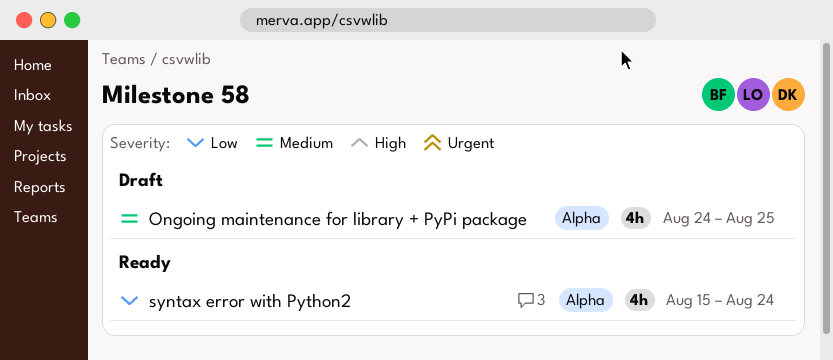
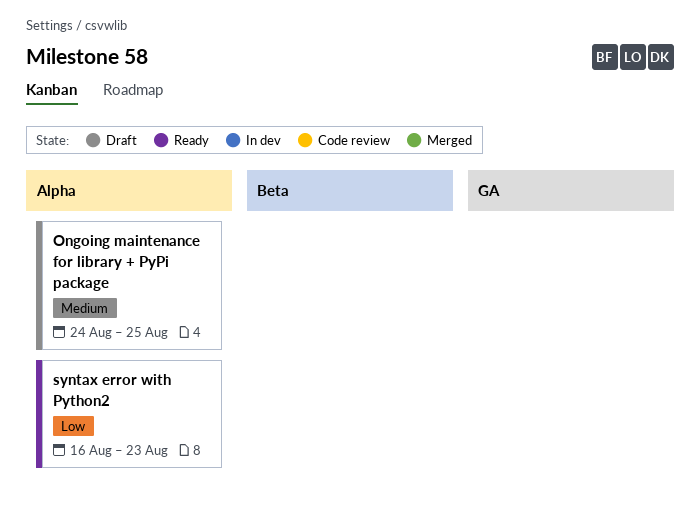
syntax error with Python2, start: Aug 15 -> Aug 16
syntax error with Python2, due: Aug 24 -> Aug 23

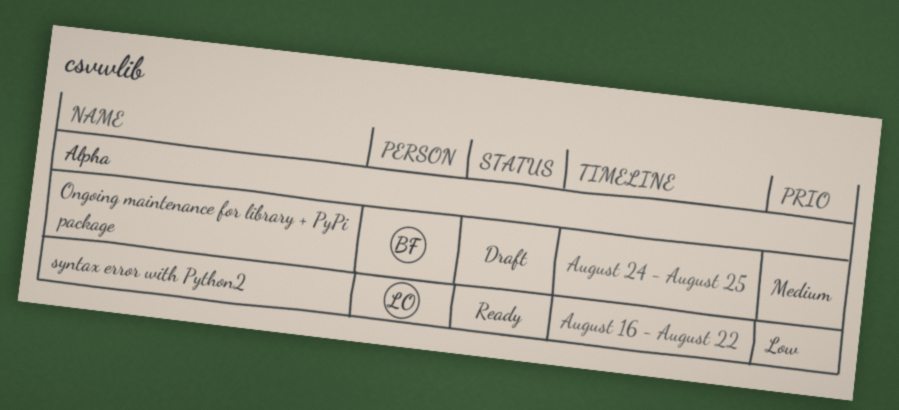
syntax error with Python2, due: Aug 23 -> Aug 22

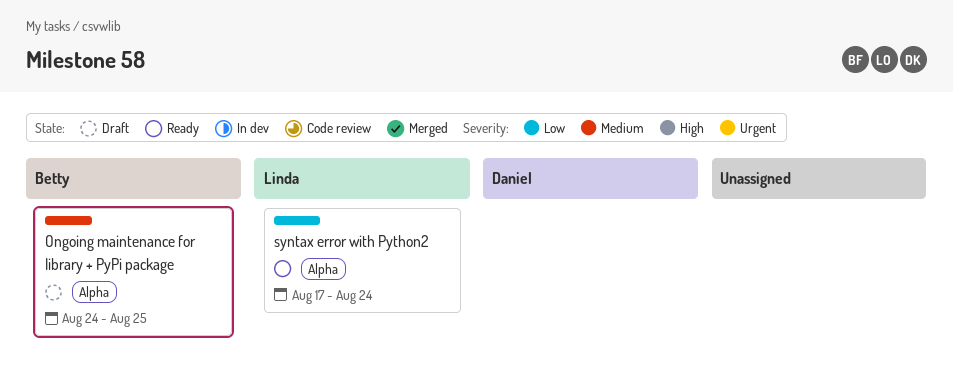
syntax error with Python2, start: Aug 16 -> Aug 17
syntax error with Python2, due: Aug 22 -> Aug 24

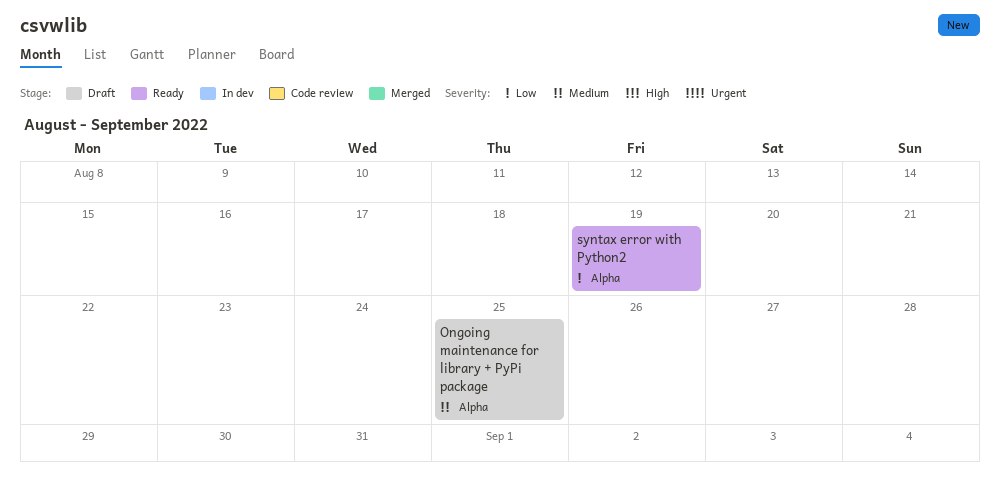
syntax error with Python2, due: Aug 24 -> Aug 19

